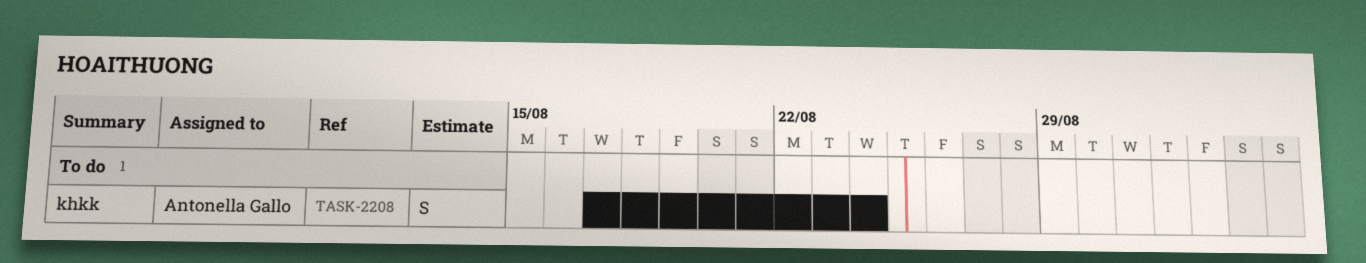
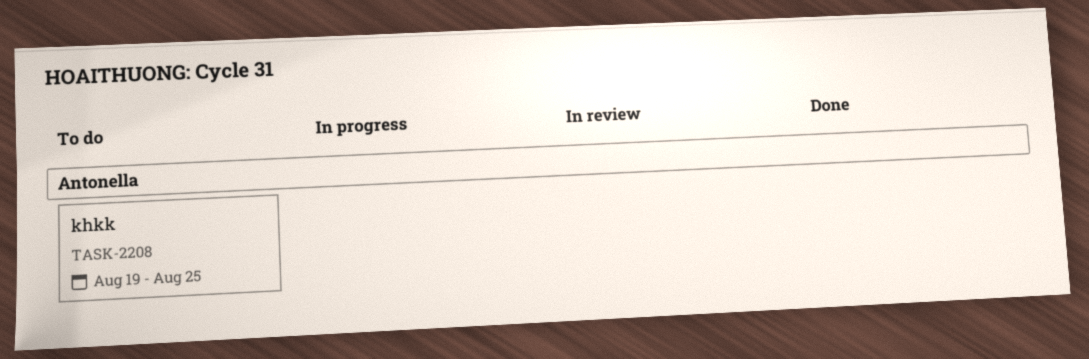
TASK-2208, start: Aug 17 -> Aug 19
TASK-2208, due: Aug 24 -> Aug 25

